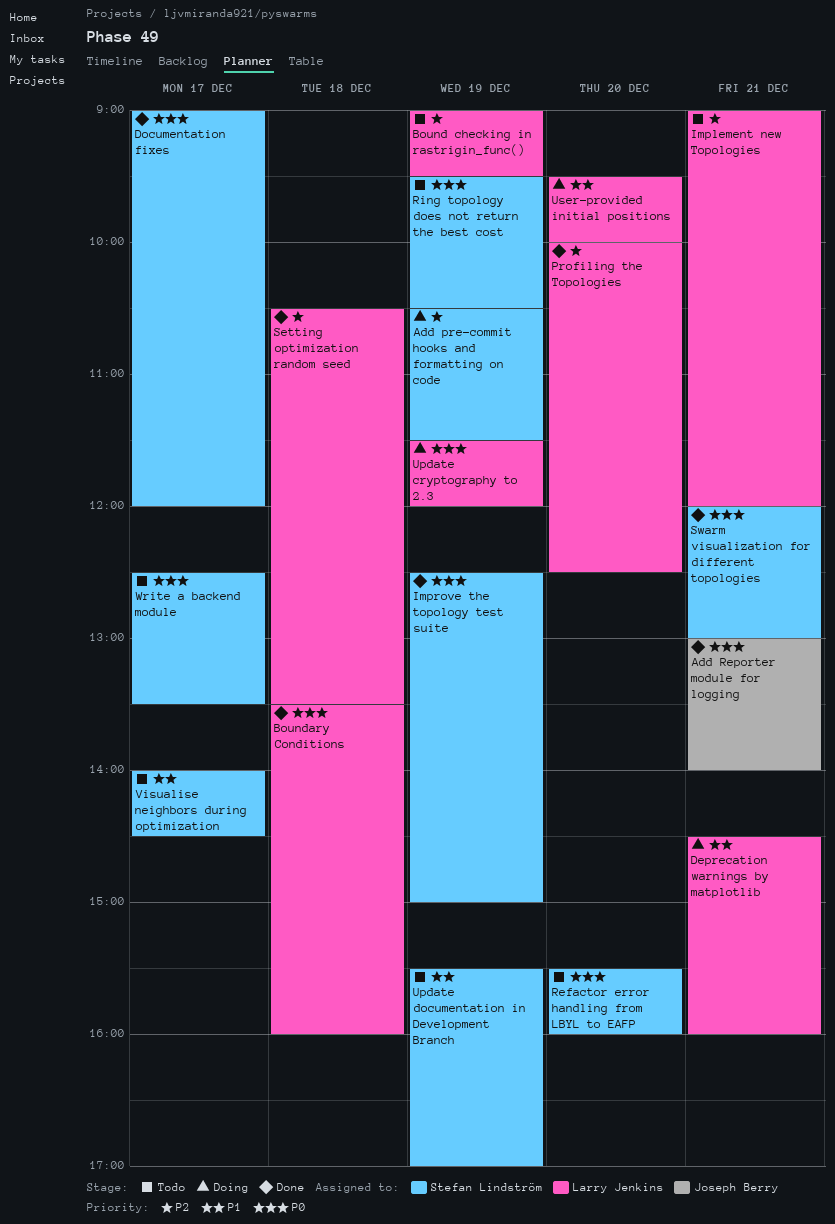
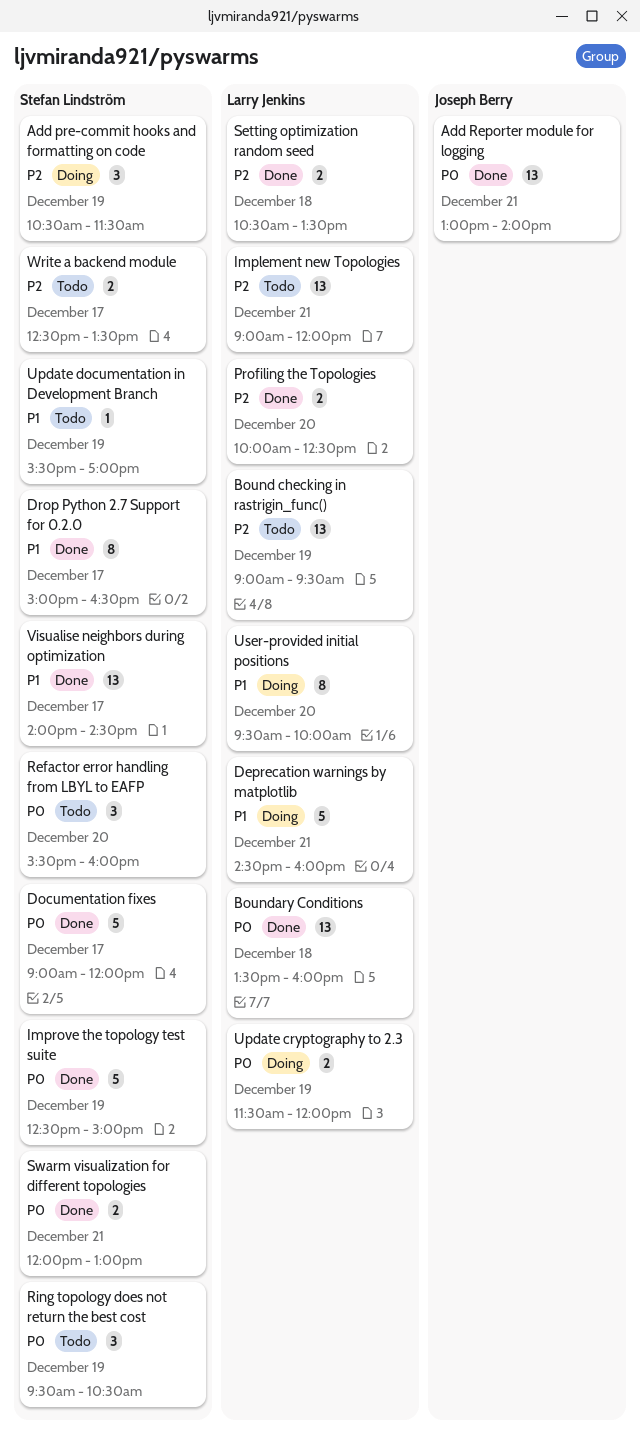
Drop Python 2.7 Support for 0.2.0: none -> present
Visualise neighbors during optimization, status: Todo -> Done
Write a backend module, priority: P0 -> P2

